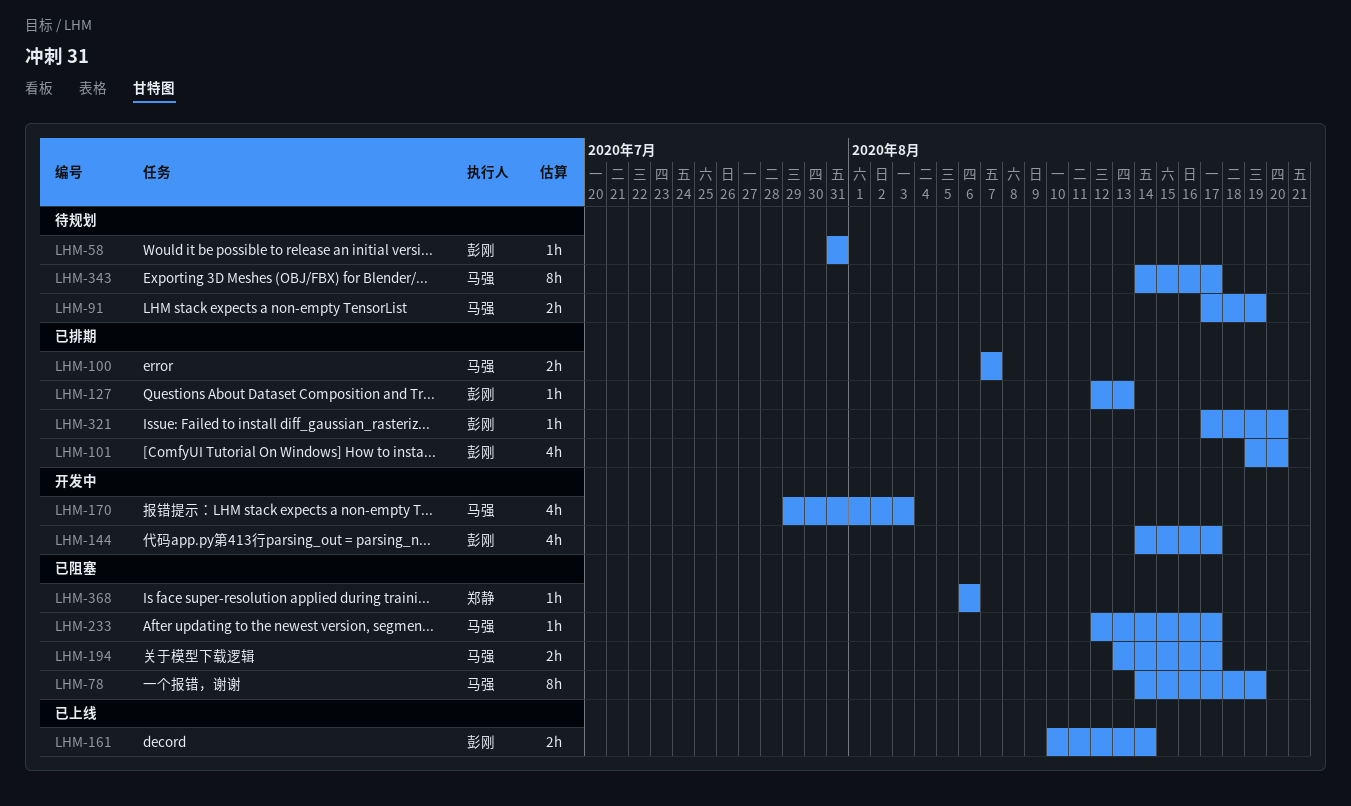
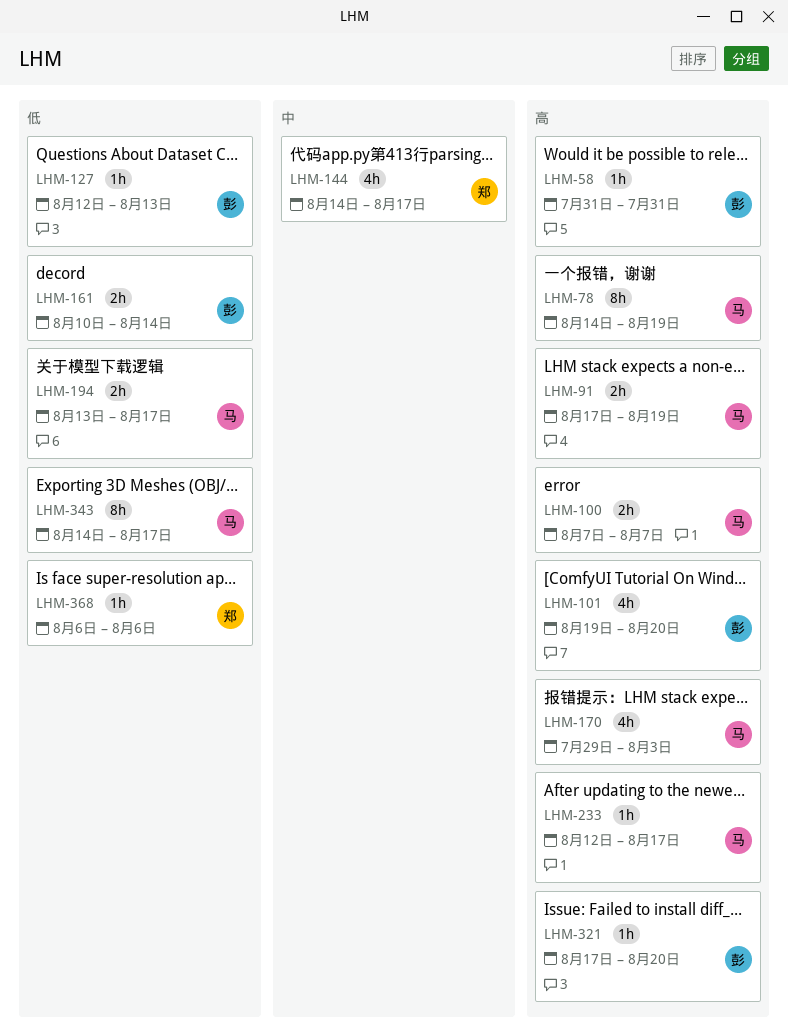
LHM-144, owner: 彭刚 -> 郑静

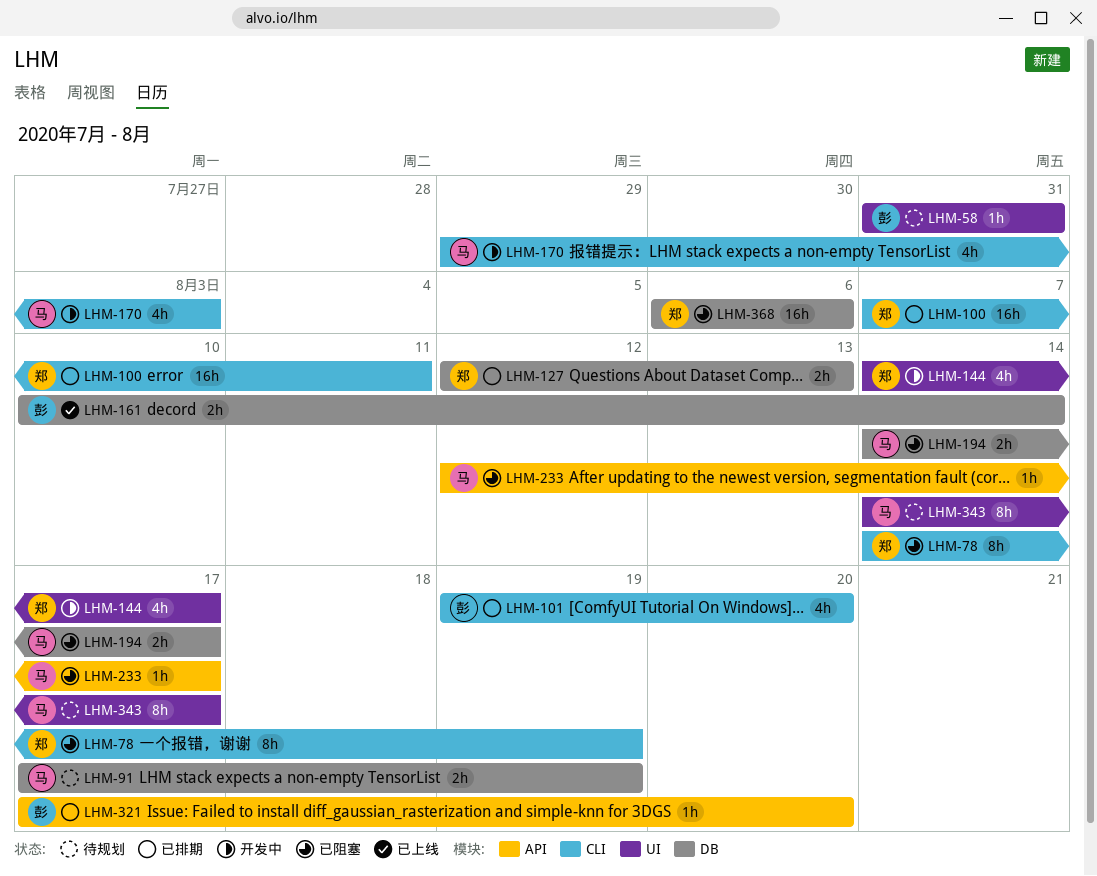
LHM-78, owner: 马 -> 郑
LHM-100, owner: 马 -> 郑
LHM-100, estimate: 2h -> 16h
LHM-100, due: Aug 7 -> Aug 11
LHM-127, owner: 彭 -> 郑
LHM-127, estimate: 1h -> 2h
LHM-194, start: Aug 13 -> Aug 14
LHM-368, estimate: 1h -> 16h

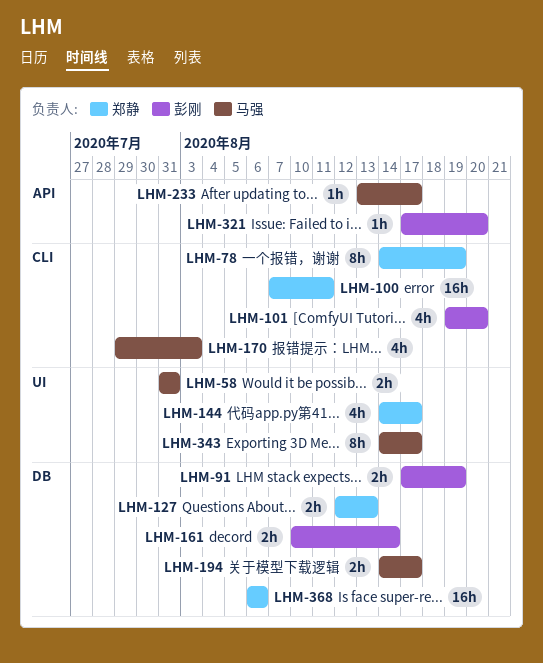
LHM-58, owner: 彭刚 -> 马强
LHM-58, estimate: 1h -> 2h
LHM-91, owner: 马强 -> 彭刚
LHM-233, start: Aug 12 -> Aug 13

